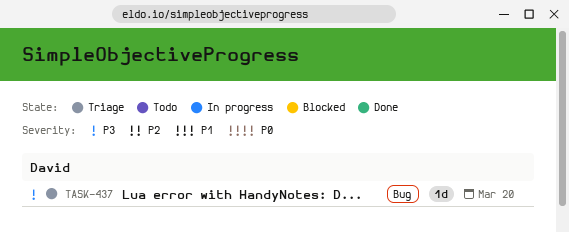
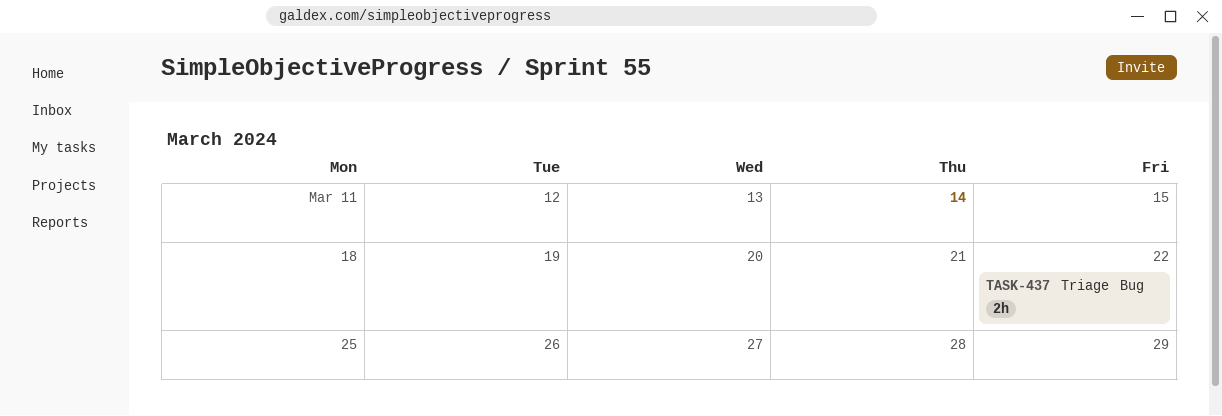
TASK-437, estimate: 1d -> 2h
TASK-437, due: Mar 20 -> Mar 22

